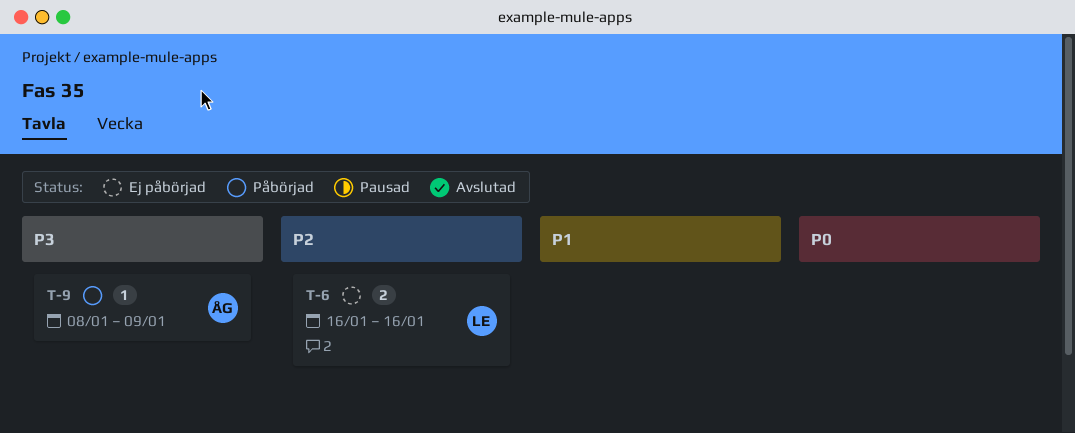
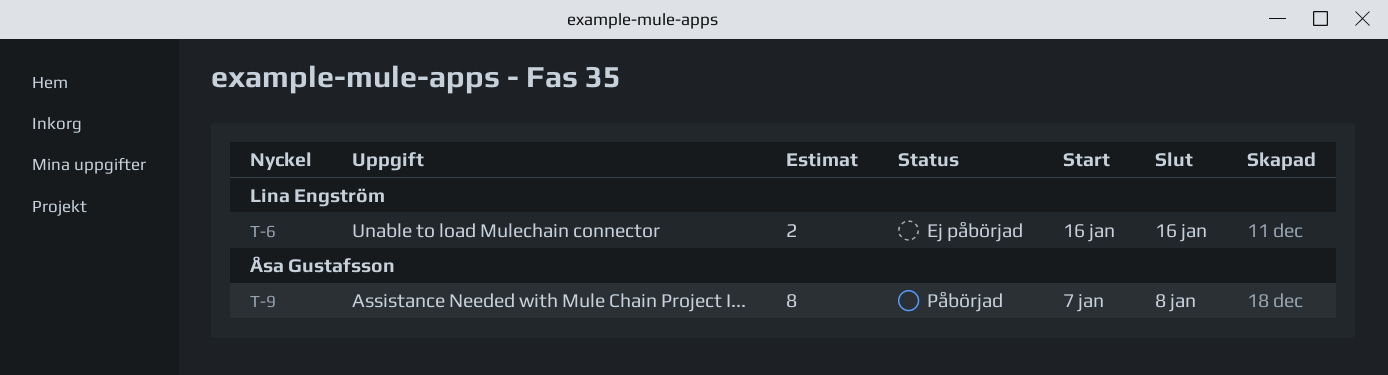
T-9, estimate: 1 -> 8
T-9, start: Jan 8 -> Jan 7
T-9, due: Jan 9 -> Jan 8

